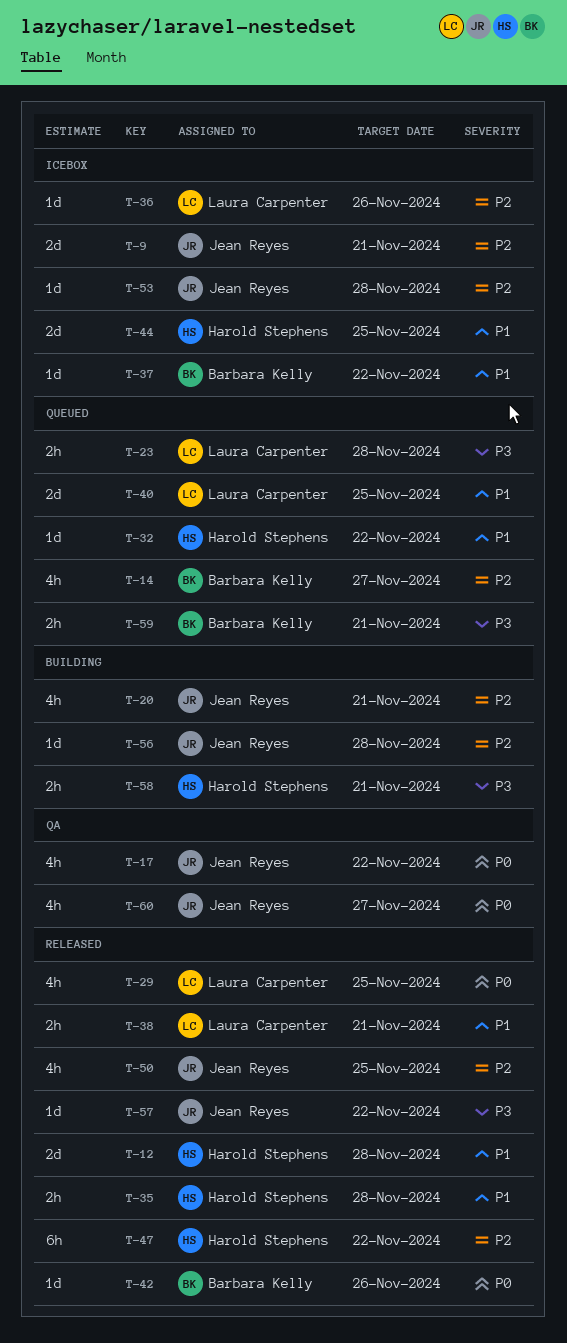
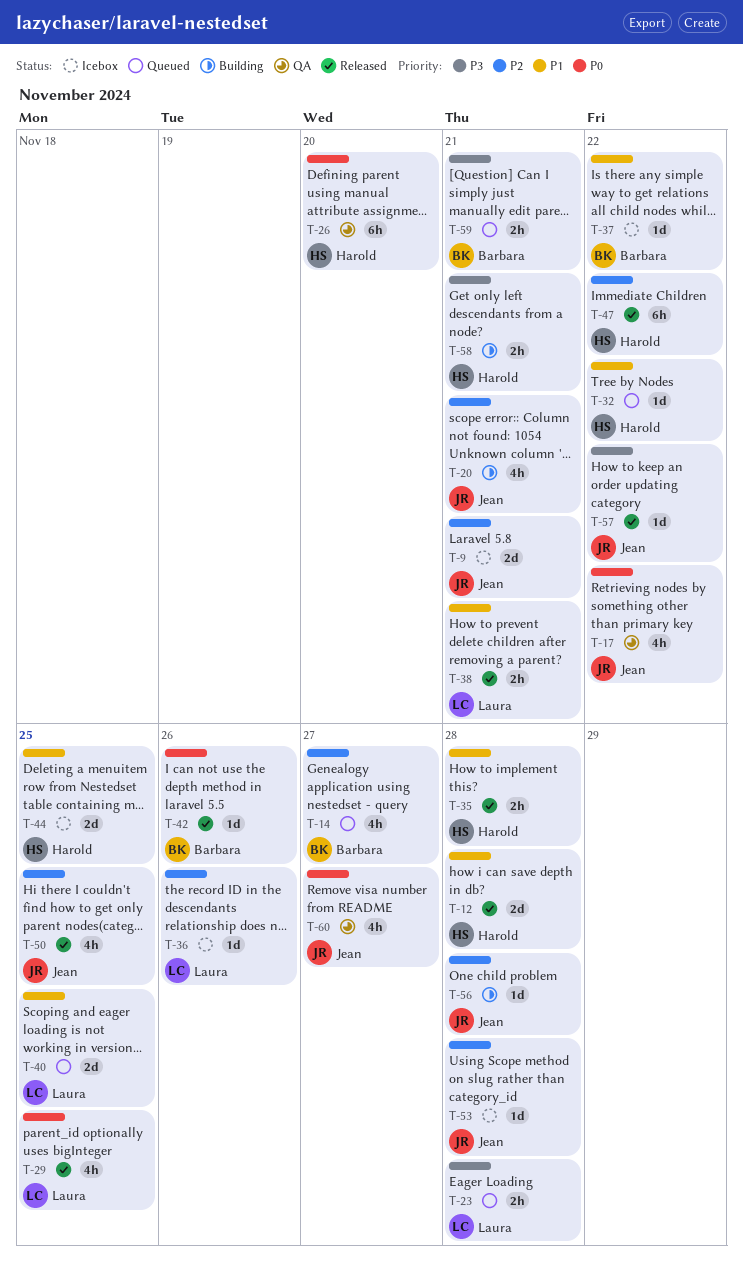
T-26: none -> present

